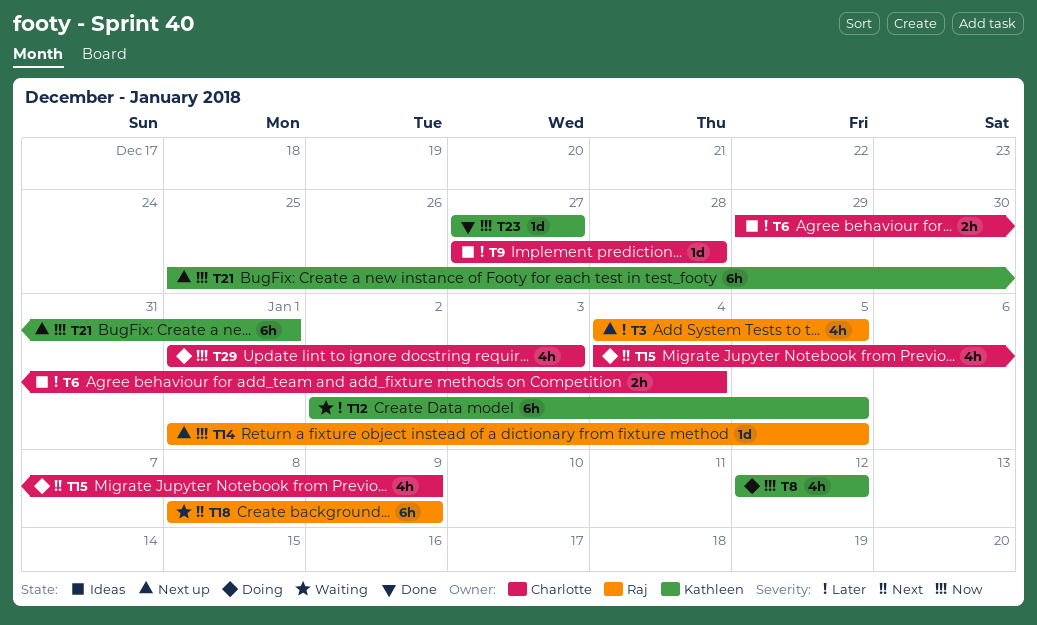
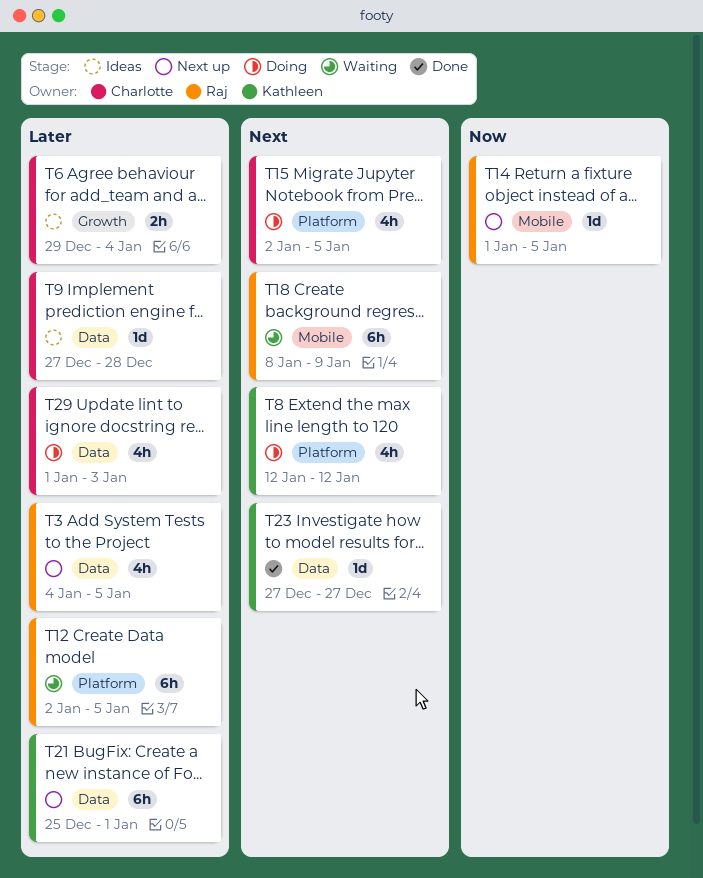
T8, priority: Now -> Next
T12, owner: Kathleen -> Raj
T15, start: Jan 4 -> Jan 2
T15, due: Jan 9 -> Jan 5
T21, priority: Now -> Later
T23, priority: Now -> Next
T29, priority: Now -> Later

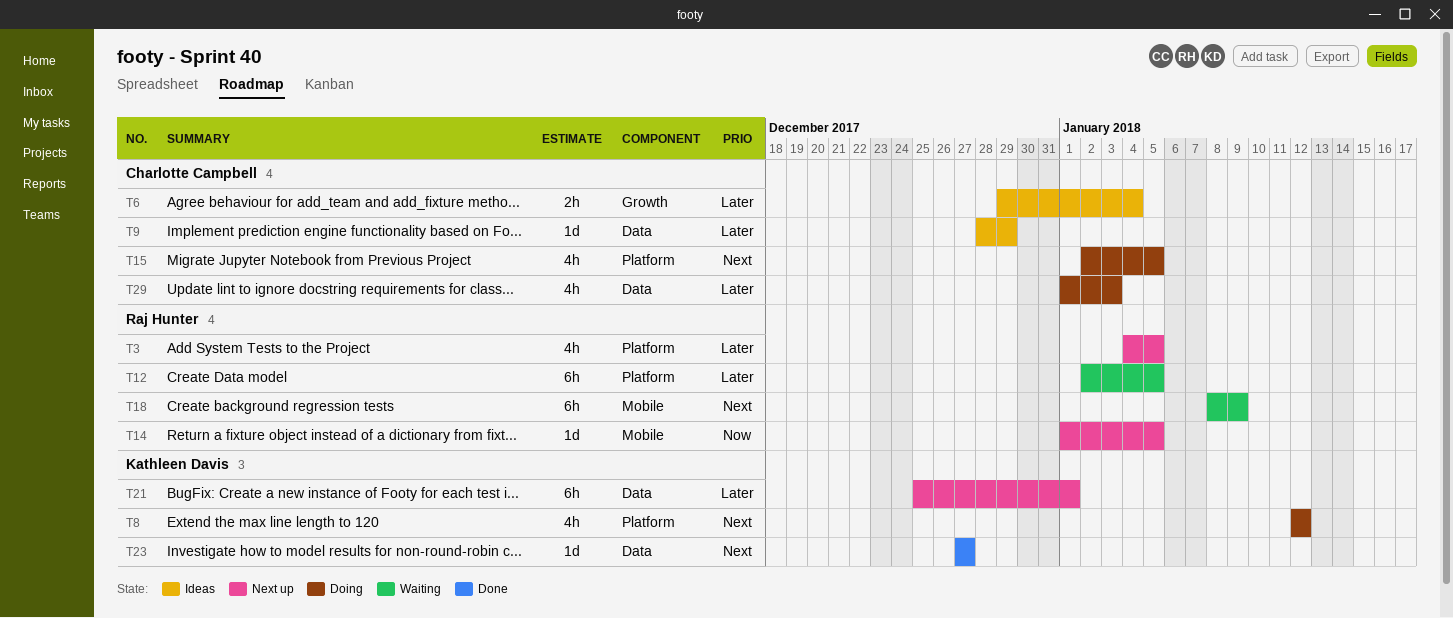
T3, label: Data -> Platform
T9, start: Dec 27 -> Dec 28
T9, due: Dec 28 -> Dec 29

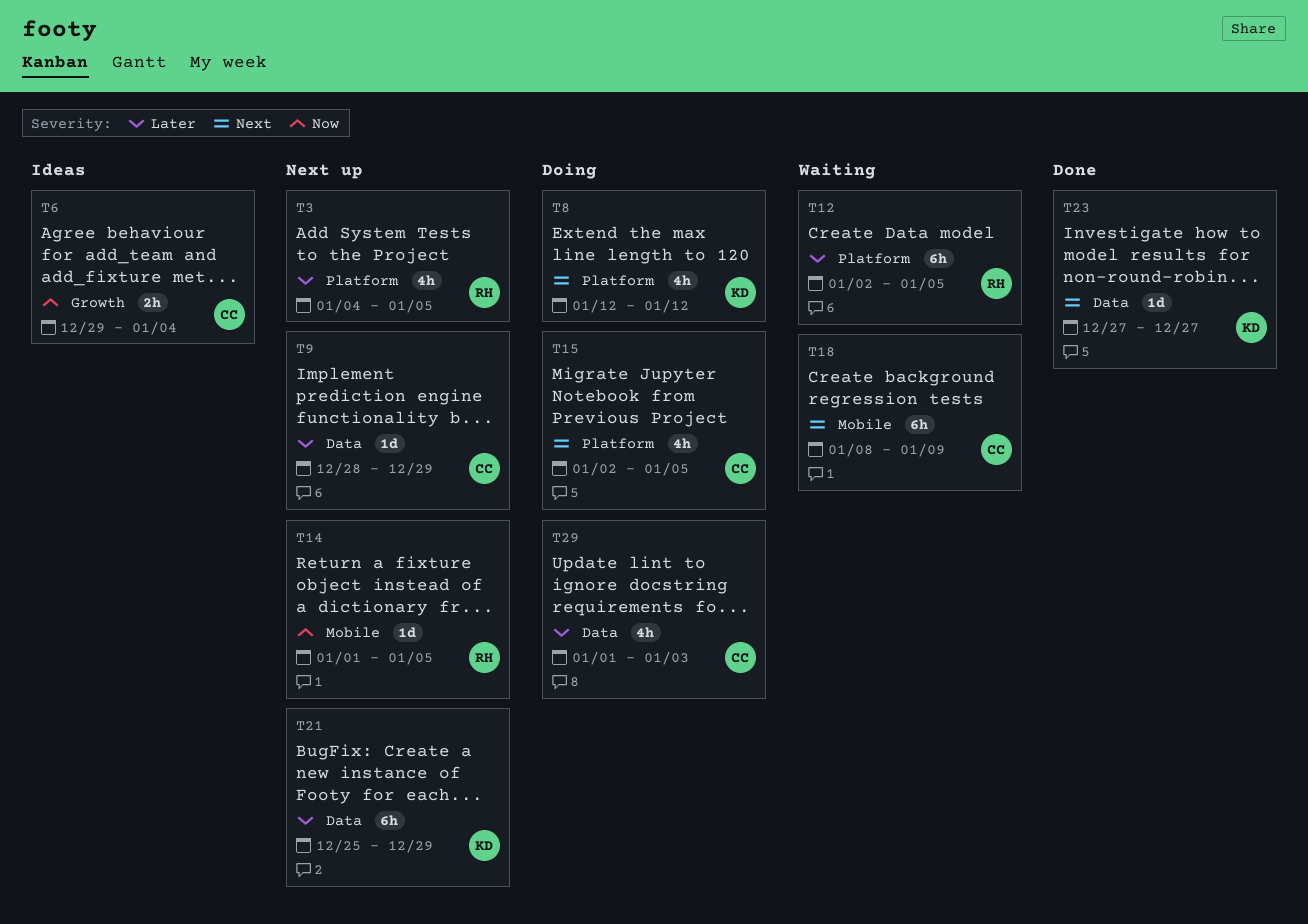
T6, priority: Later -> Now
T9, status: Ideas -> Next up
T18, owner: Raj Hunter -> Charlotte Campbell
T21, due: Jan 1 -> Dec 29

